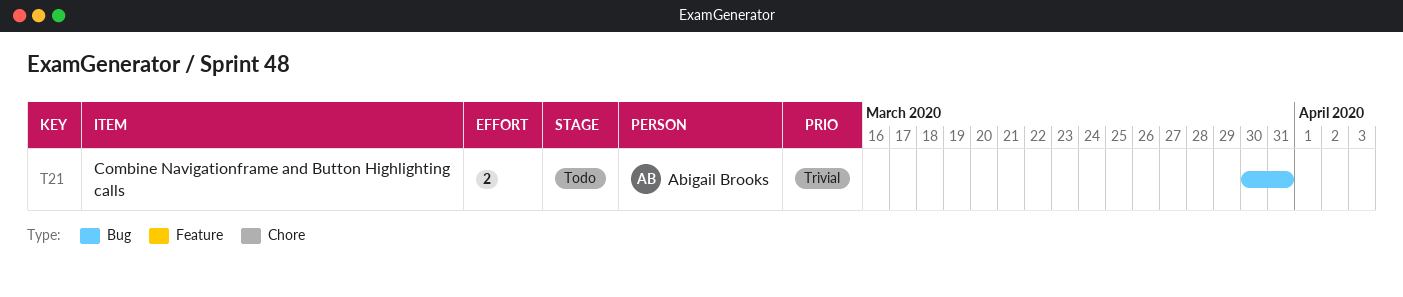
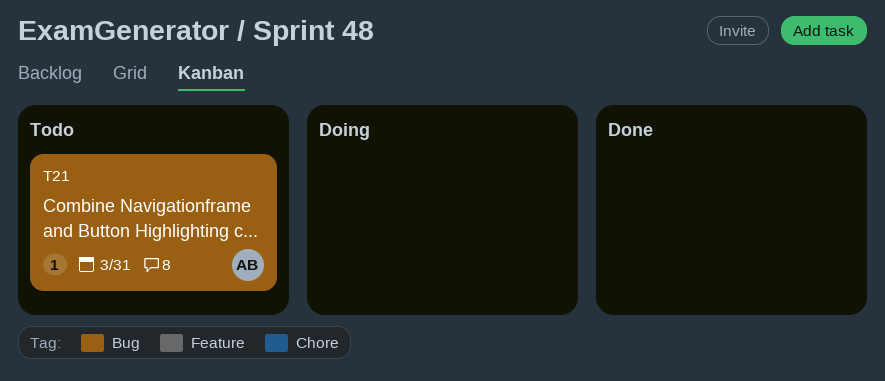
T21, estimate: 2 -> 1

